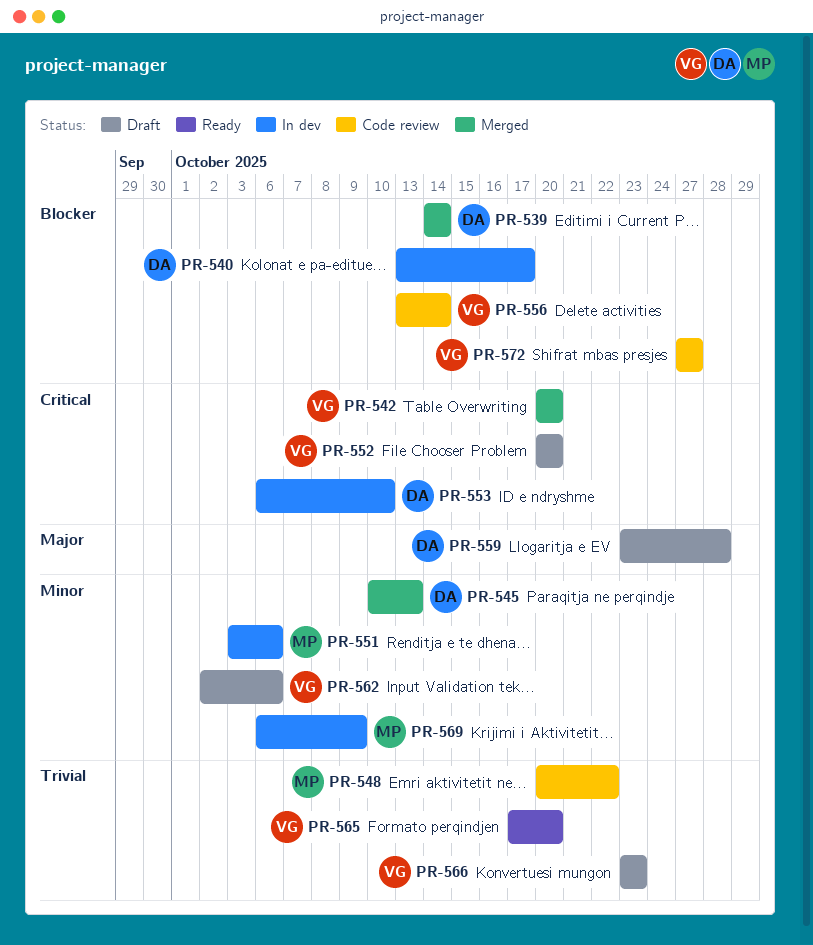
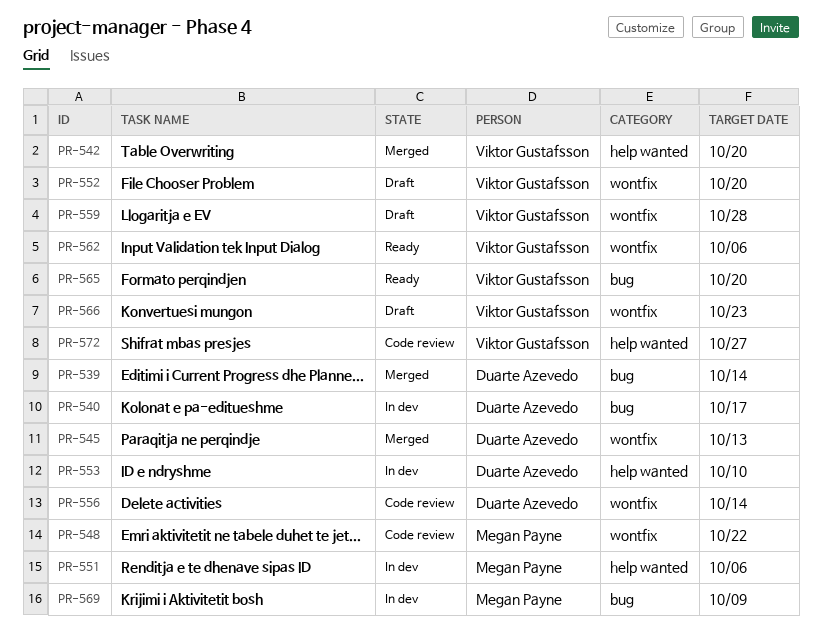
PR-556, owner: Viktor Gustafsson -> Duarte Azevedo
PR-559, owner: Duarte Azevedo -> Viktor Gustafsson
PR-562, status: Draft -> Ready

